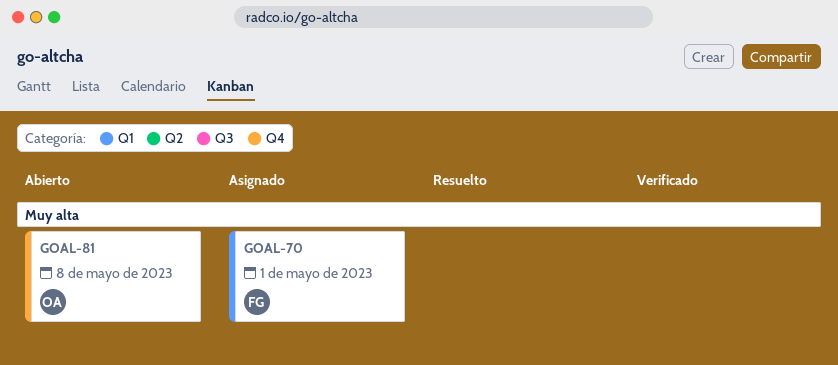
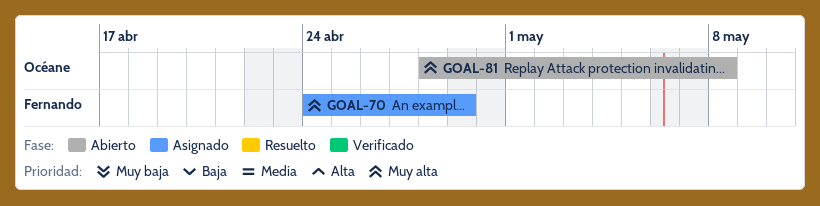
GOAL-70, due: May 1 -> Apr 29

